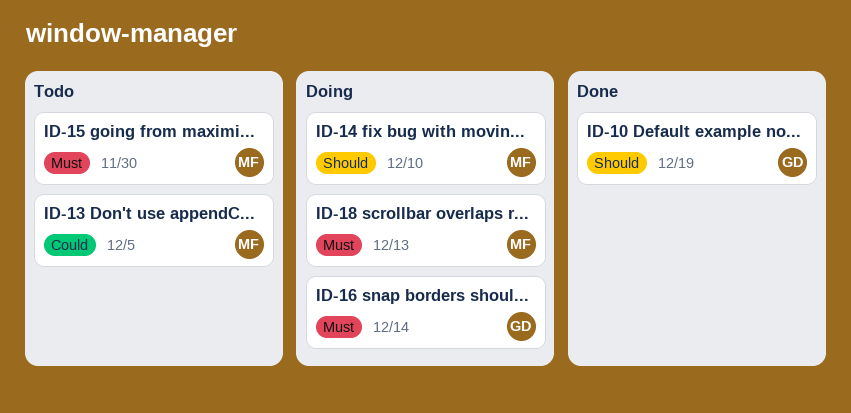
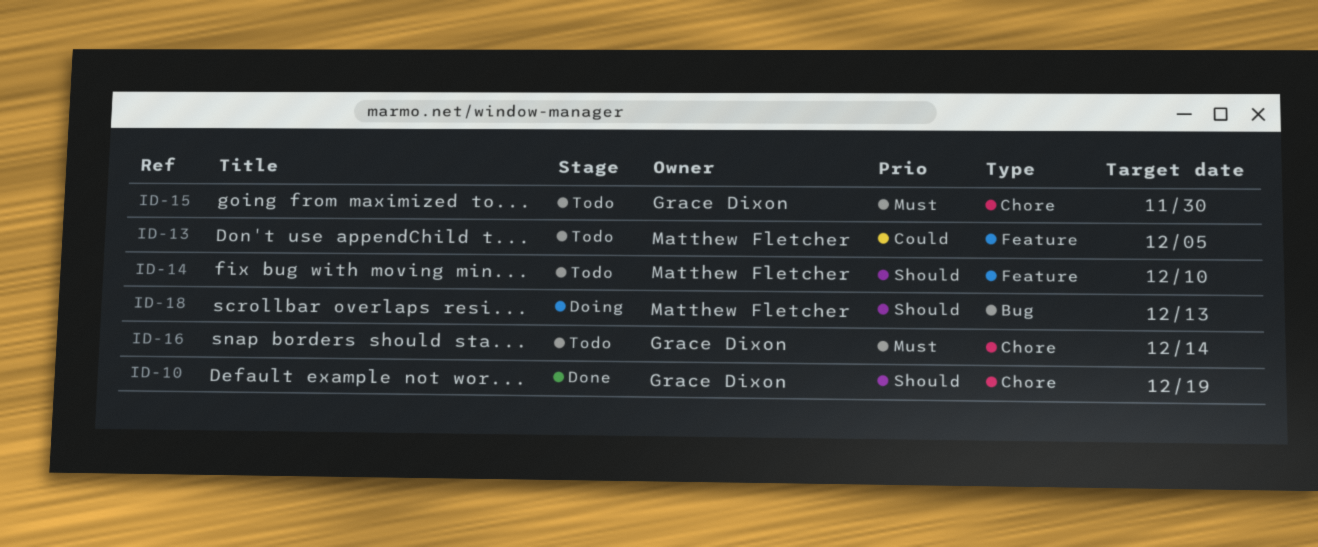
ID-14, status: Doing -> Todo
ID-15, owner: Matthew Fletcher -> Grace Dixon
ID-16, status: Doing -> Todo
ID-18, priority: Must -> Should

